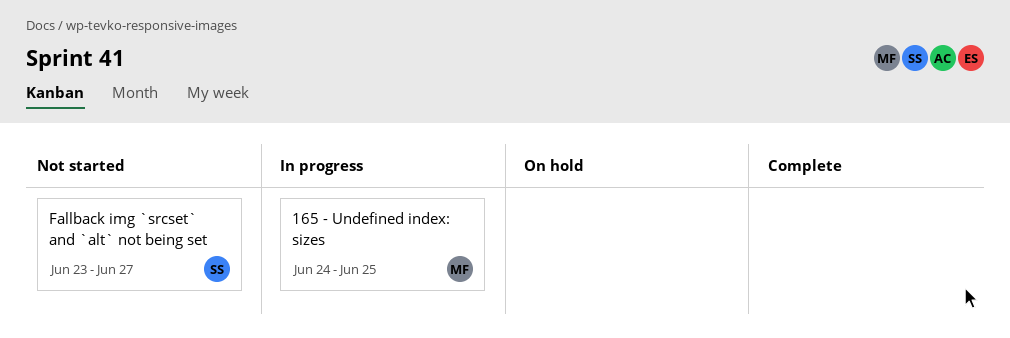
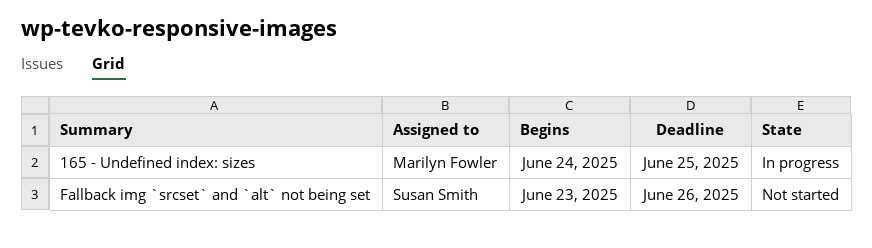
Fallback img `srcset` and `alt` not being set, due: Jun 27 -> Jun 26

